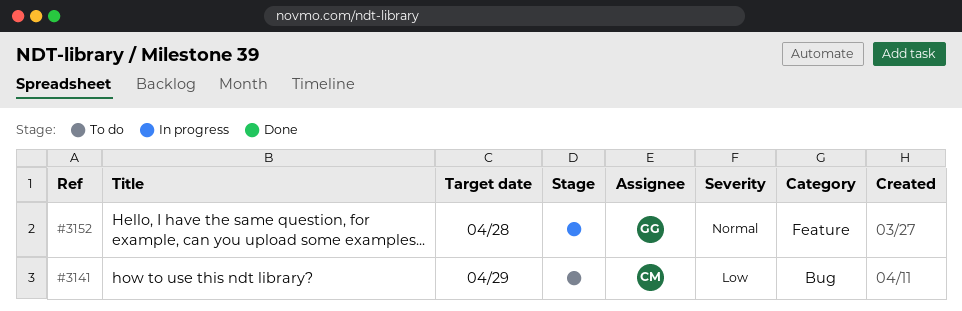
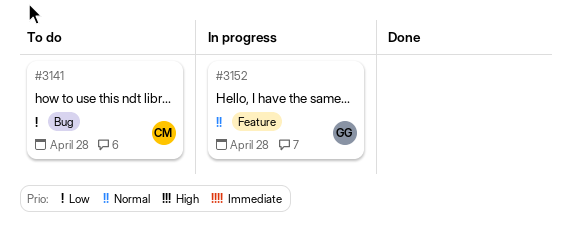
#3141, due: Apr 29 -> Apr 28

